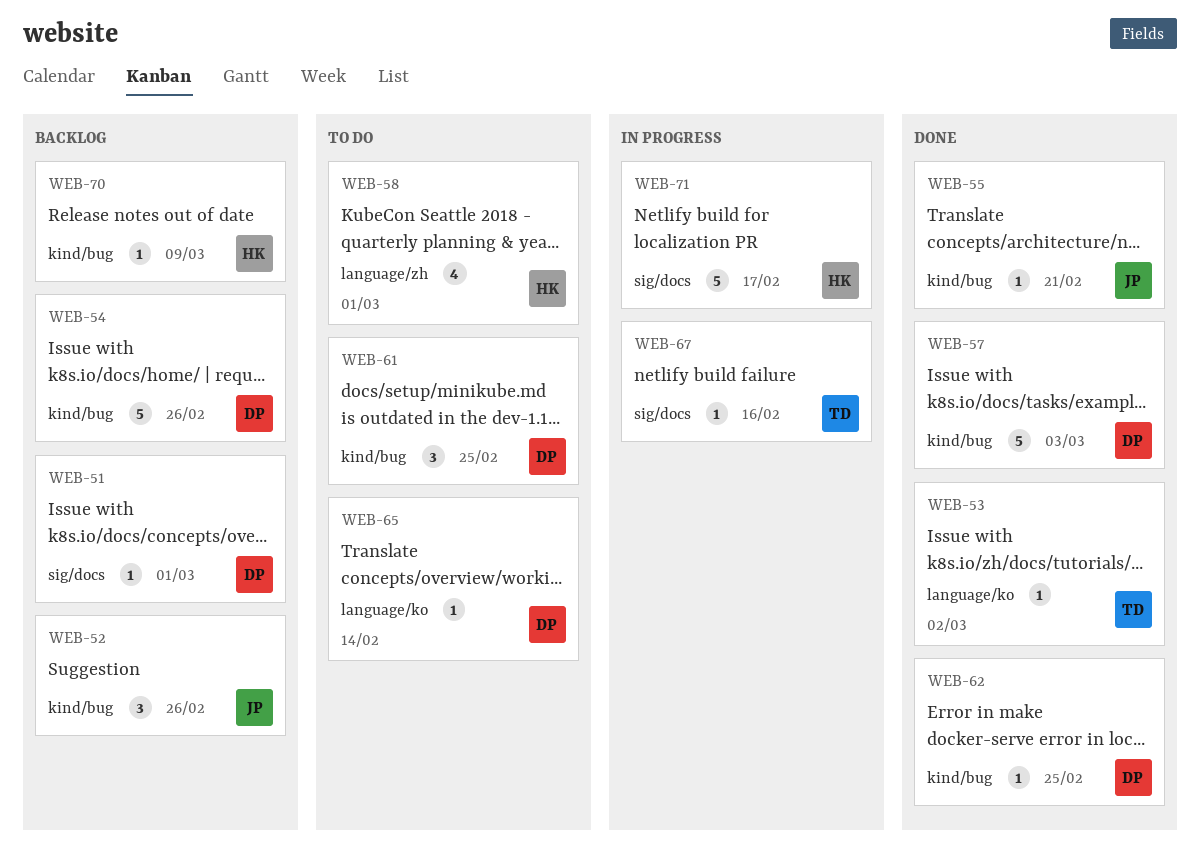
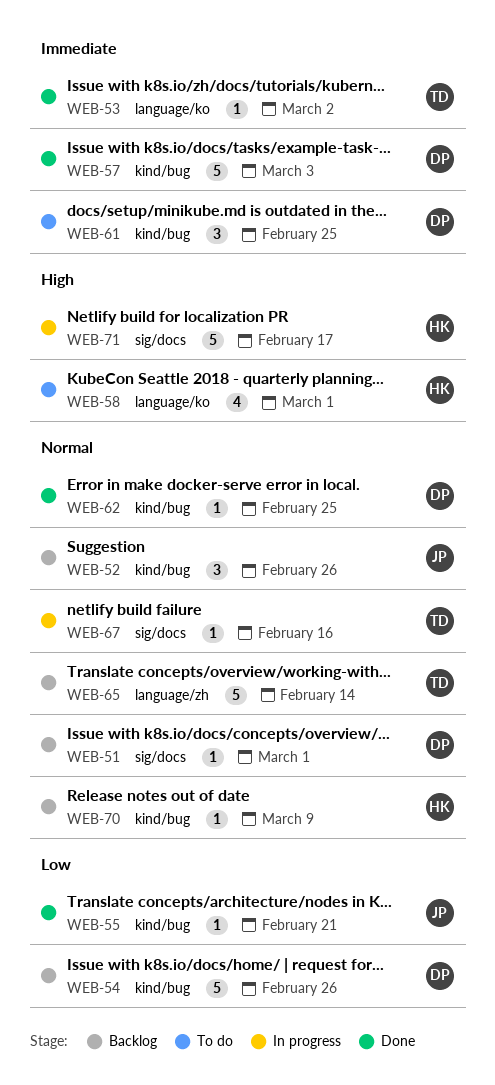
WEB-58, label: language/zh -> language/ko
WEB-65, status: To do -> Backlog
WEB-65, owner: DP -> TD
WEB-65, label: language/ko -> language/zh
WEB-65, estimate: 1 -> 5

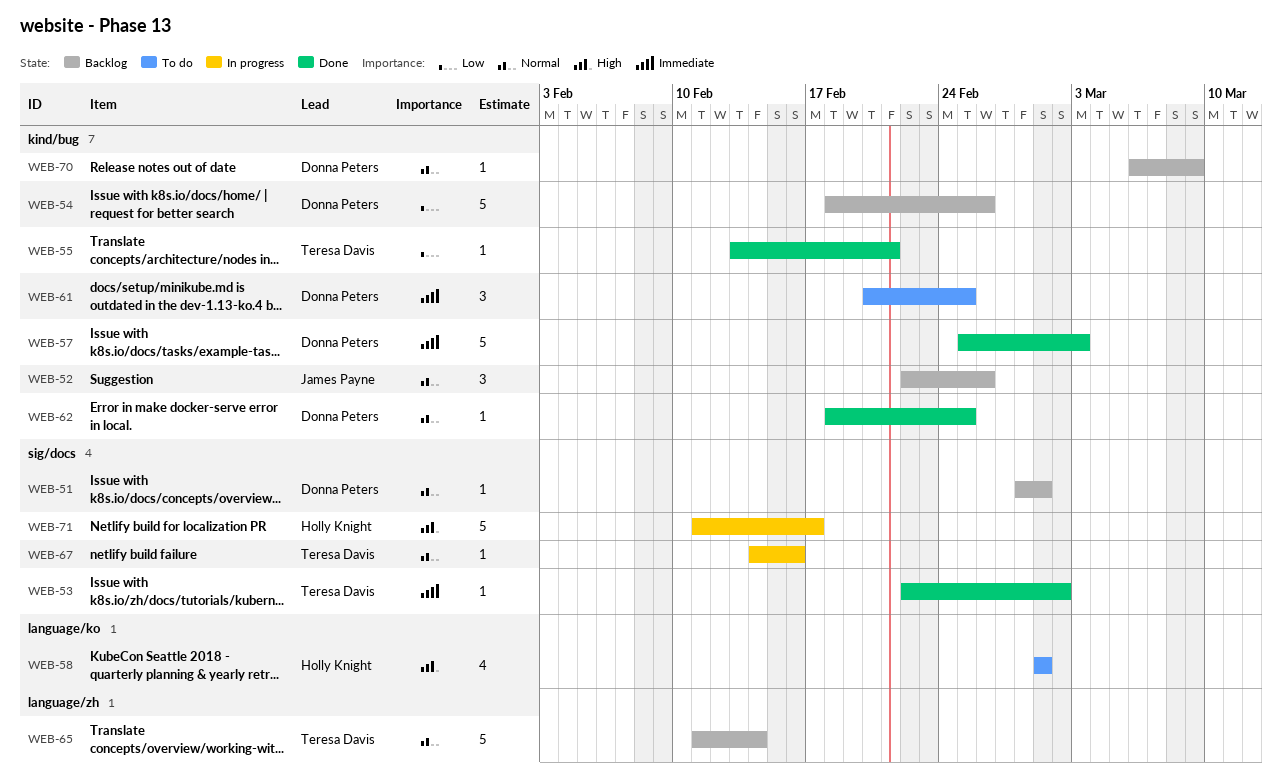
WEB-53, label: language/ko -> sig/docs
WEB-55, owner: James Payne -> Teresa Davis
WEB-70, owner: Holly Knight -> Donna Peters

